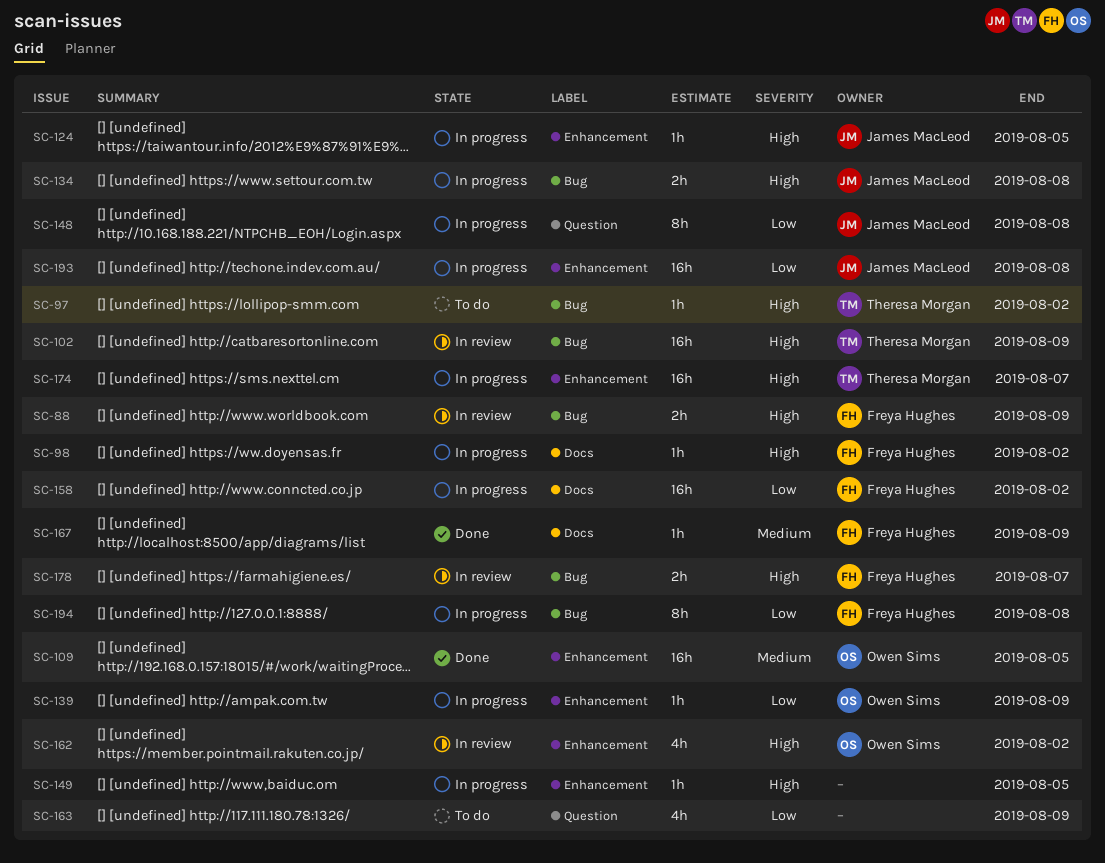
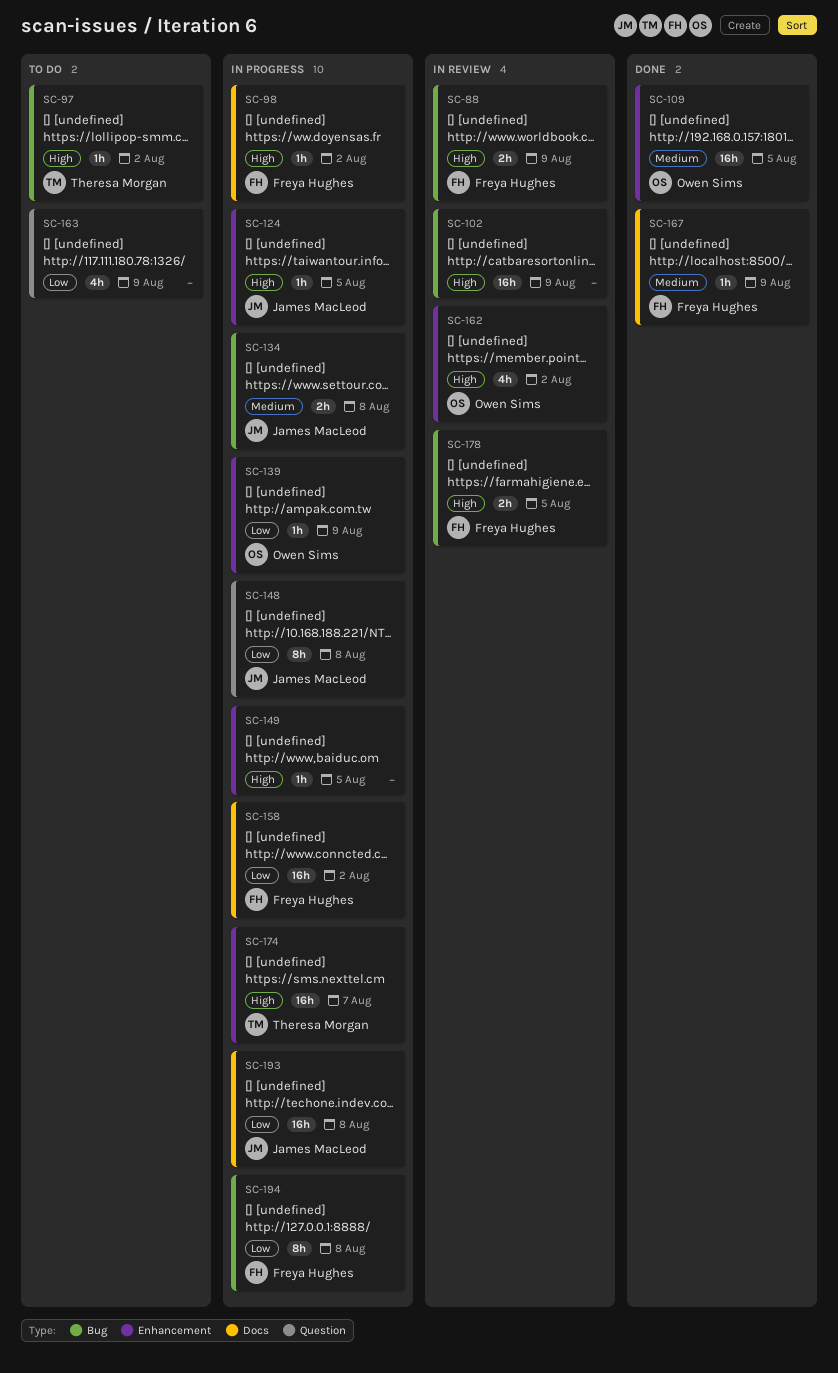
SC-102, owner: Theresa Morgan -> none
SC-134, priority: High -> Medium
SC-178, due: Aug 7 -> Aug 5
SC-193, label: Enhancement -> Docs

